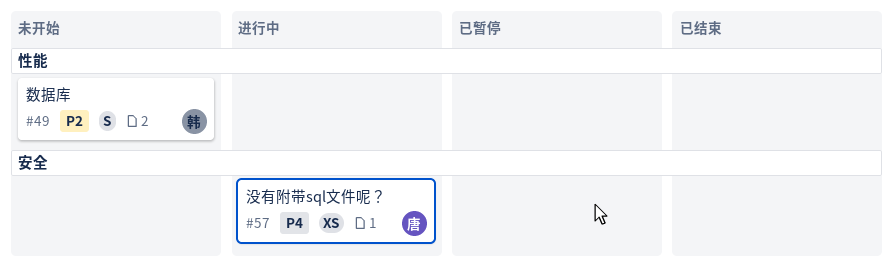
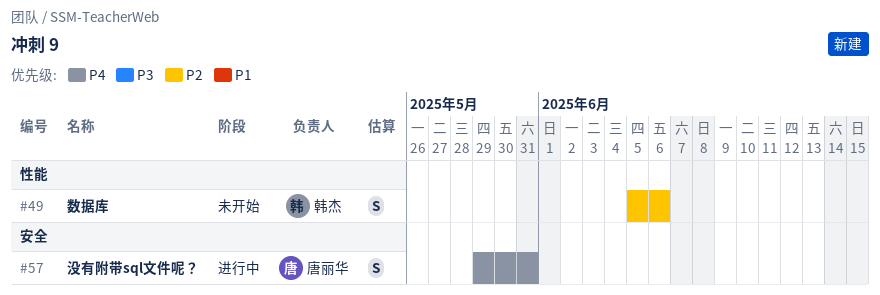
#57, estimate: XS -> S

